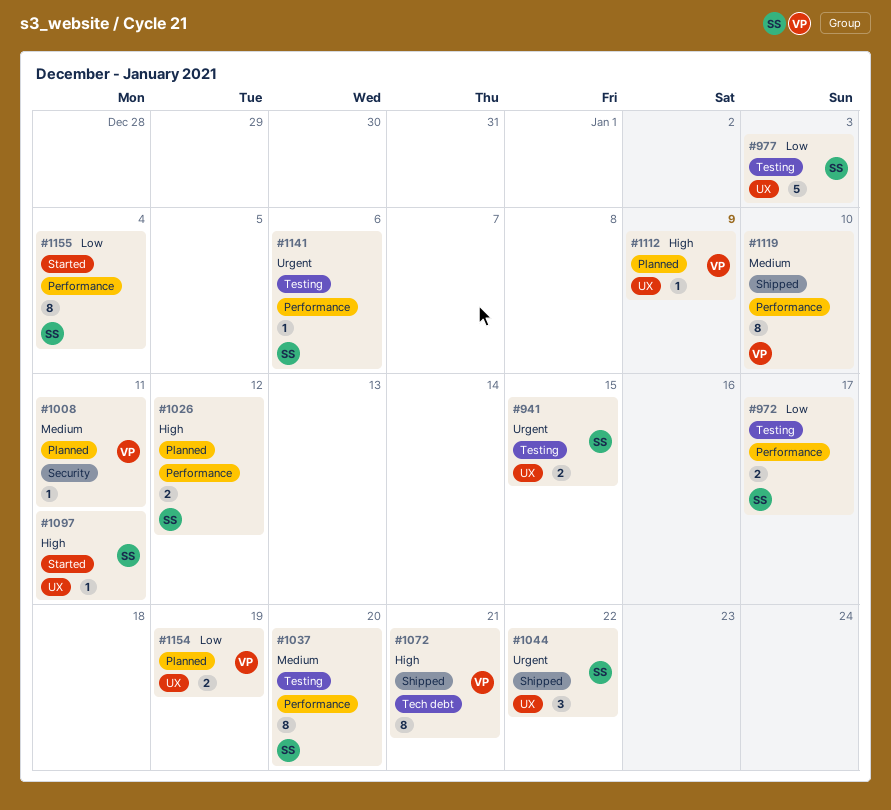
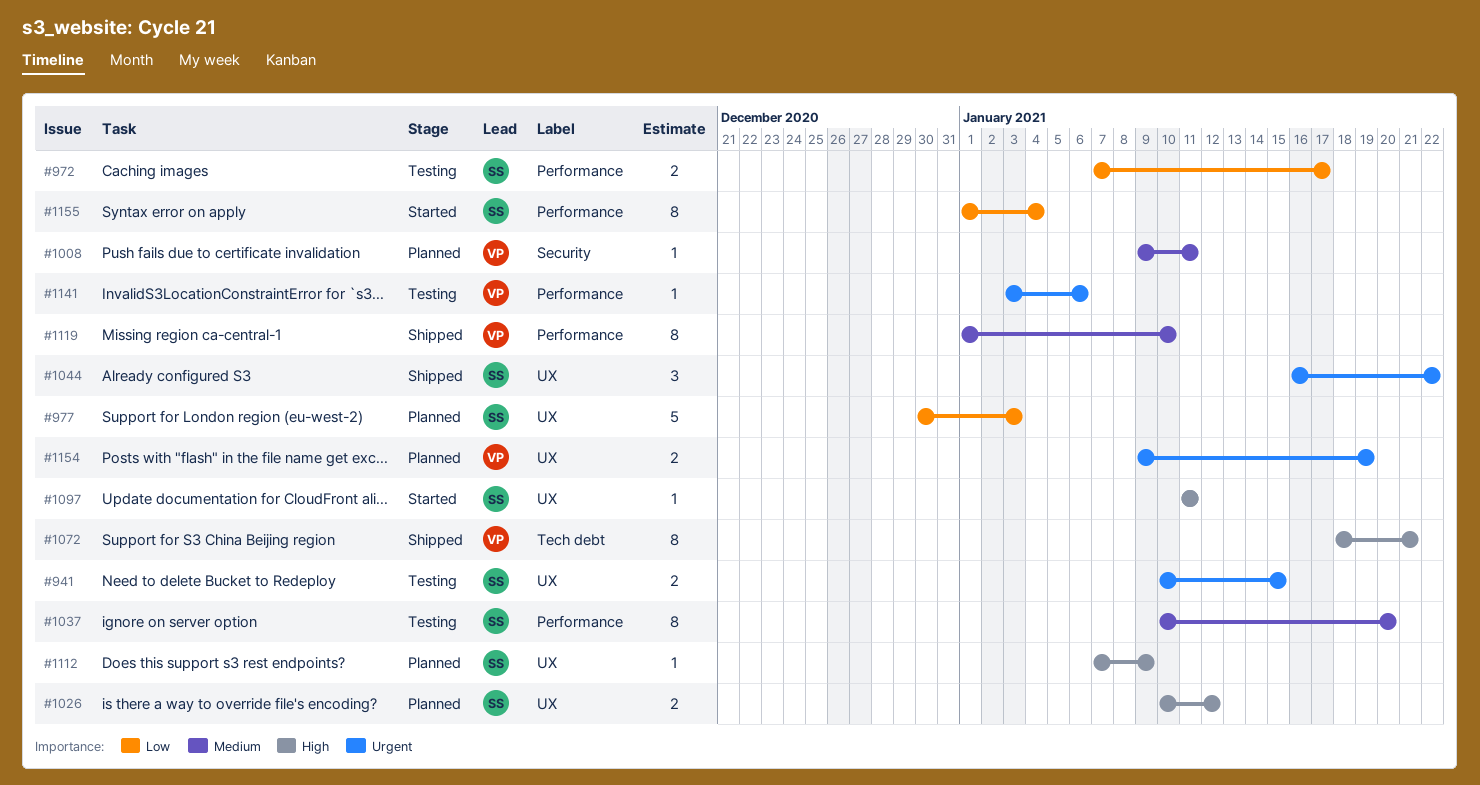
#977, status: Testing -> Planned
#1026, label: Performance -> UX
#1112, owner: VP -> SS
#1141, owner: SS -> VP
#1154, priority: Low -> Urgent

